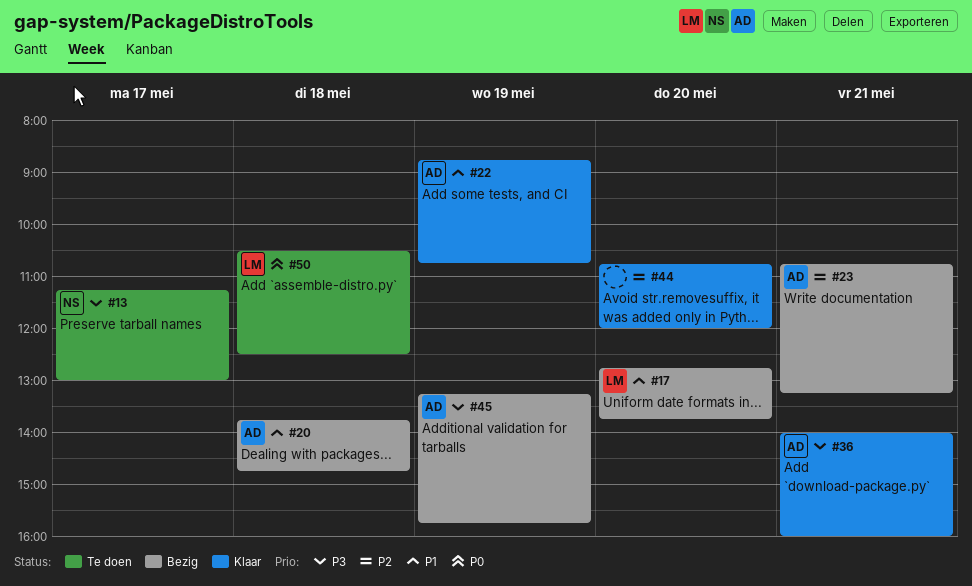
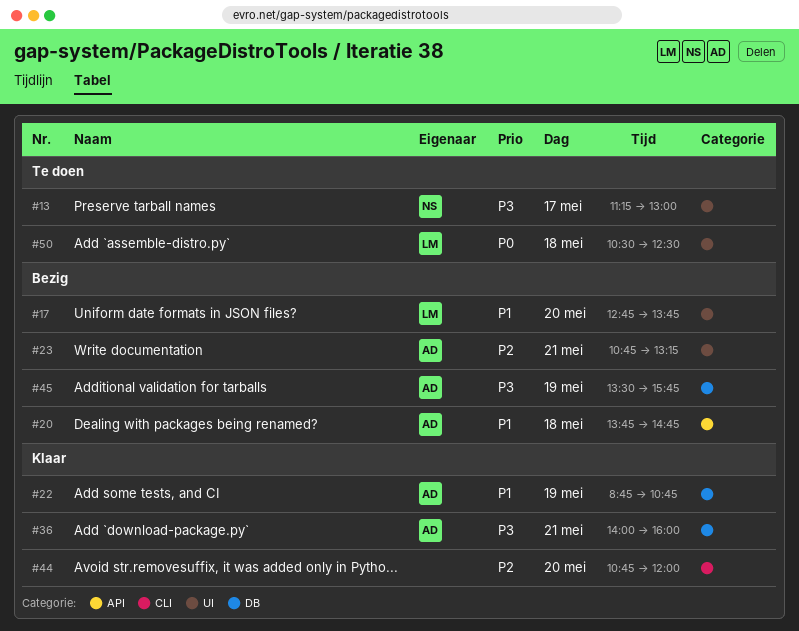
#45, begins: 13:15 -> 13:30

